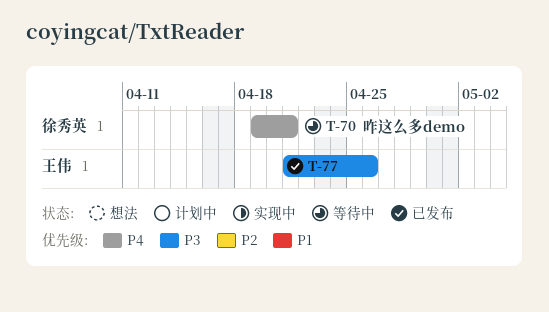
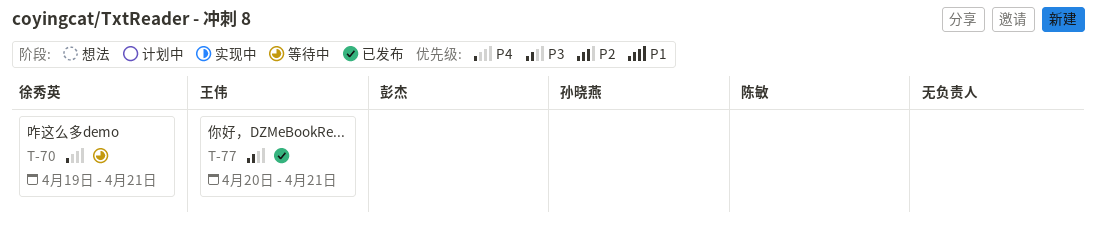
T-77, start: Apr 21 -> Apr 20
T-77, due: Apr 26 -> Apr 21

